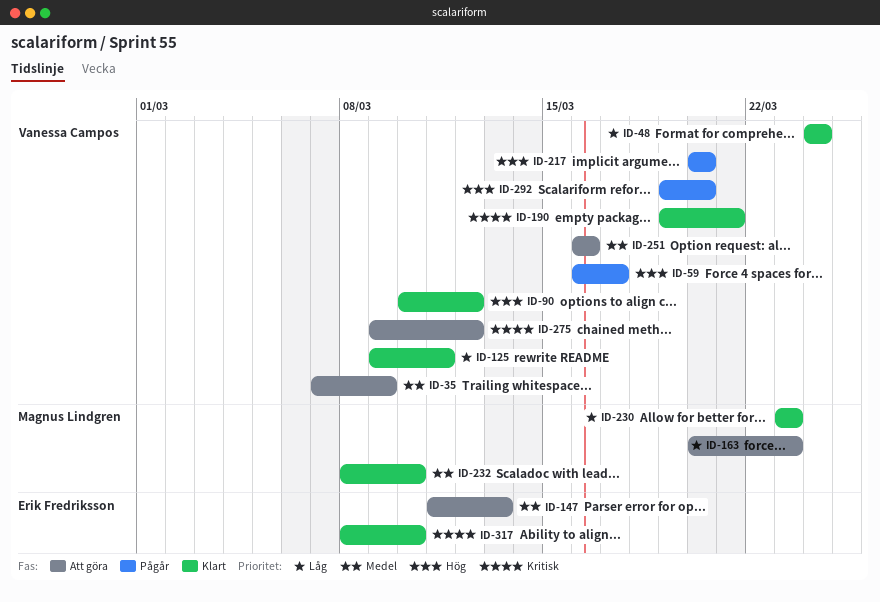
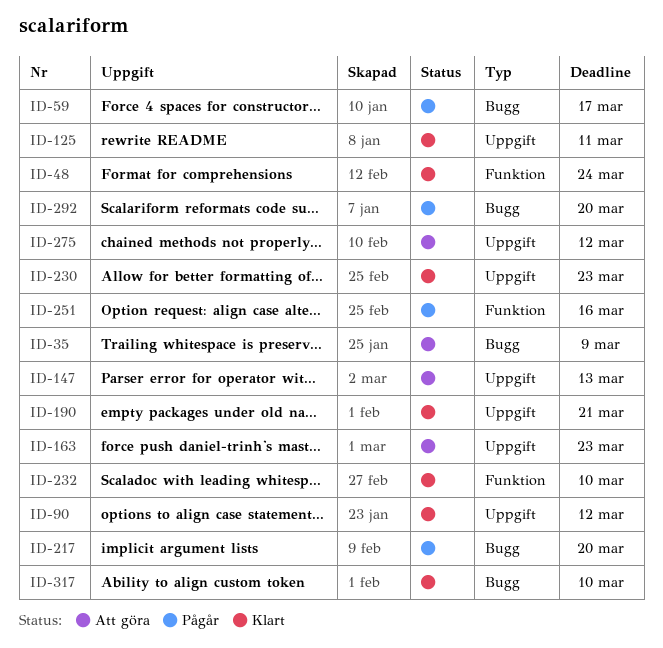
ID-251, status: Att göra -> Pågår

